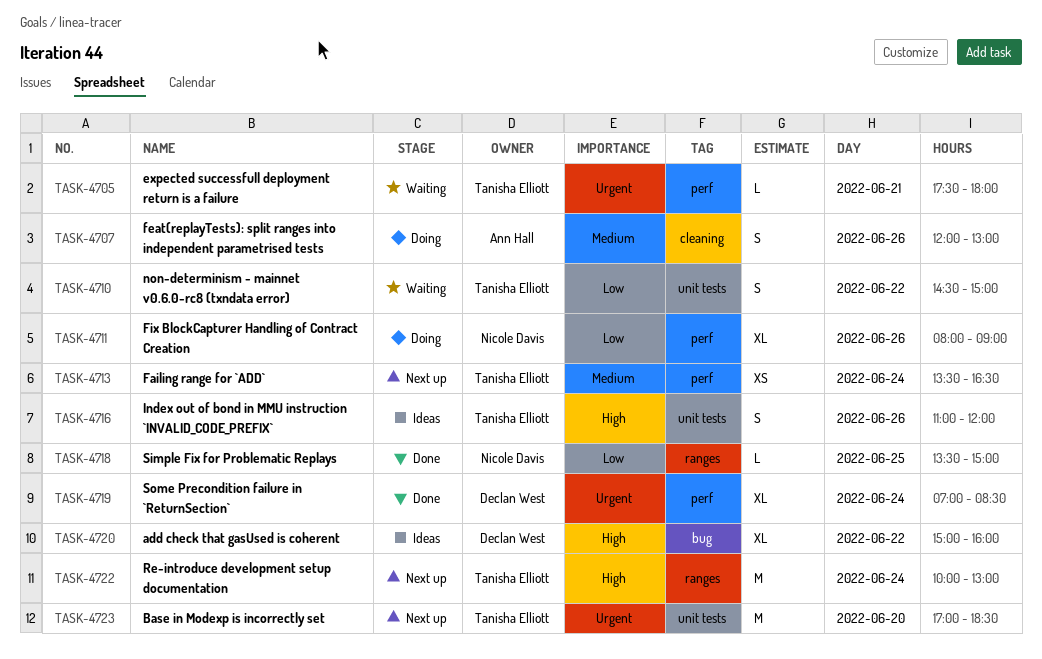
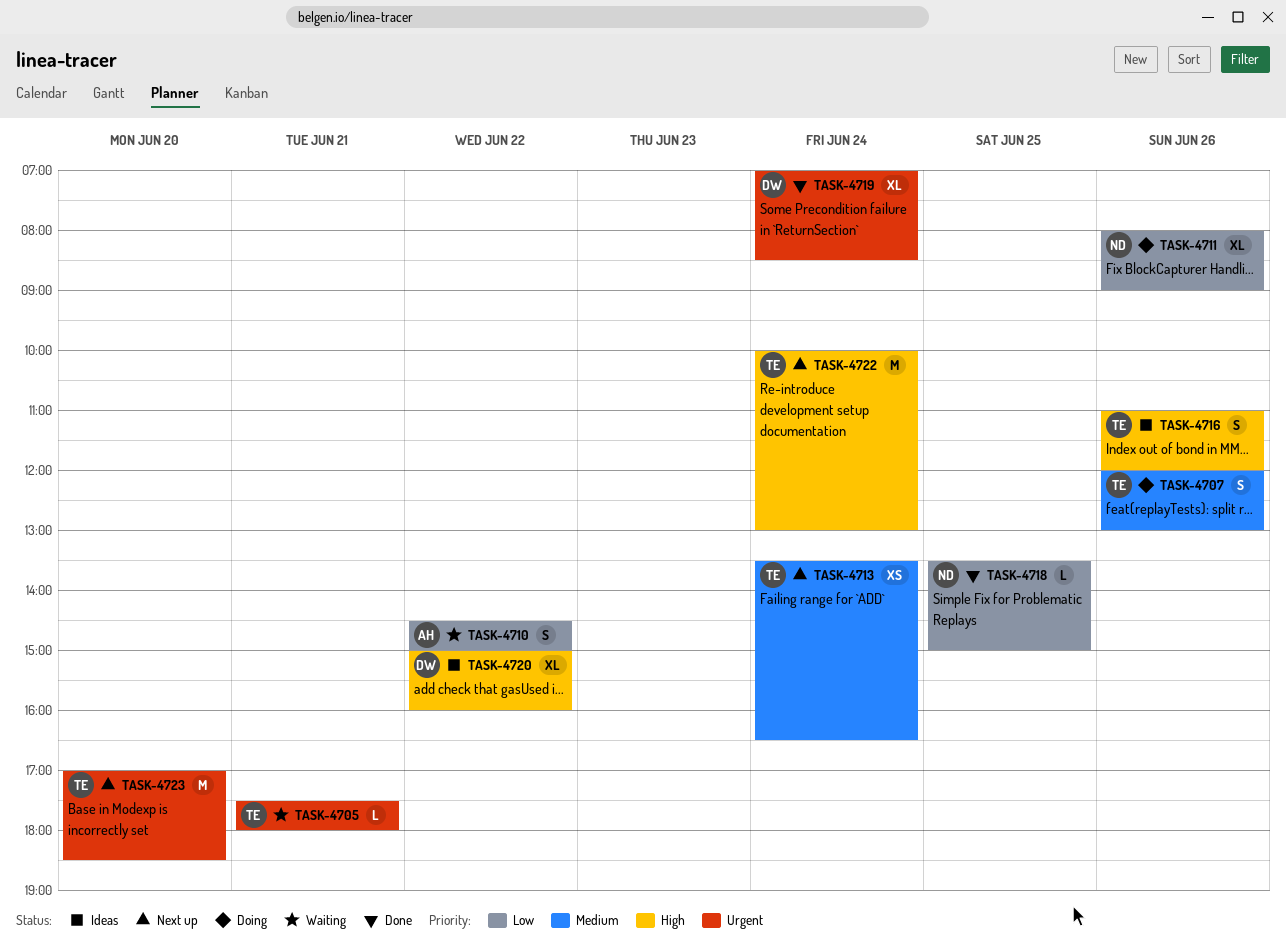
TASK-4707, owner: Ann Hall -> Tanisha Elliott
TASK-4710, owner: Tanisha Elliott -> Ann Hall

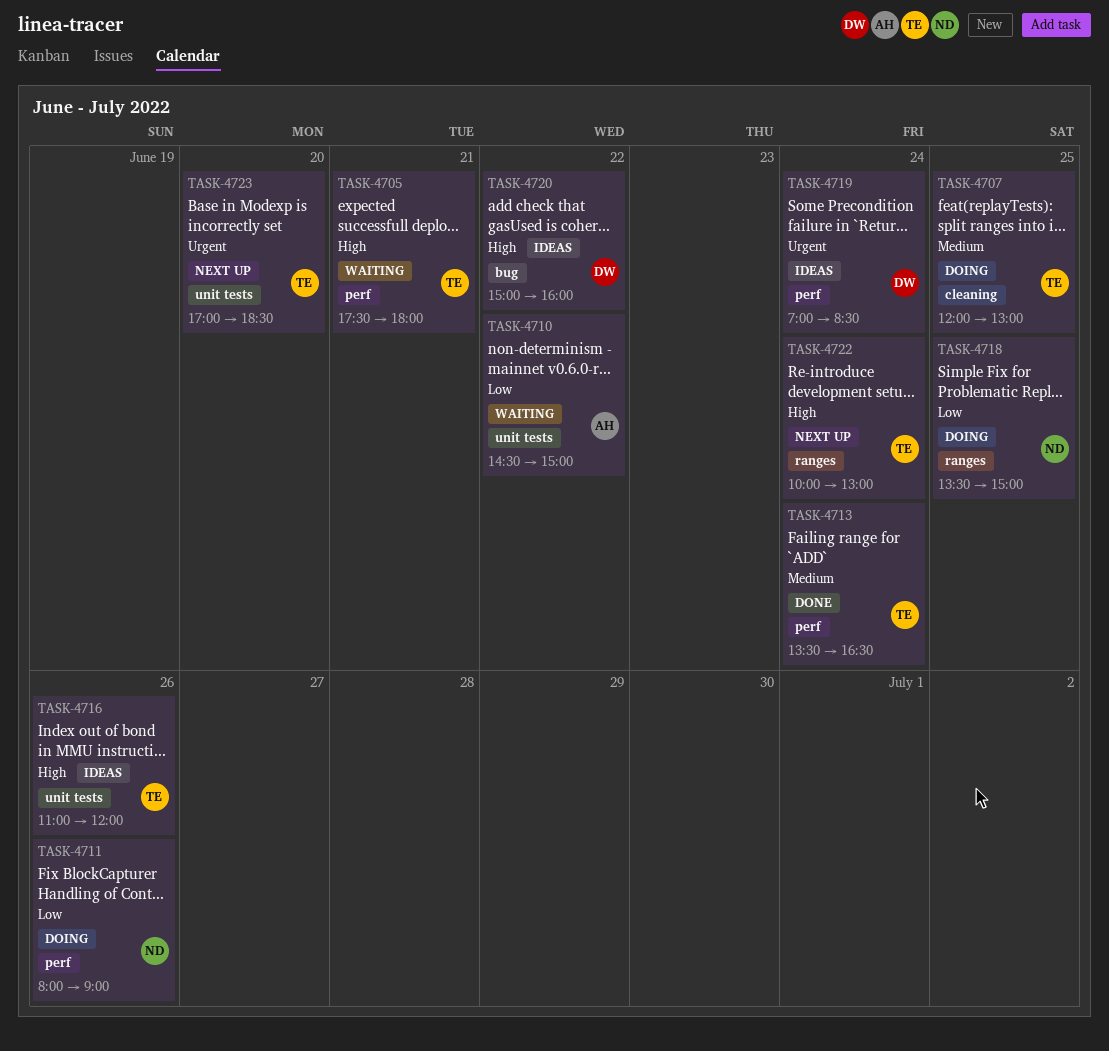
TASK-4705, priority: Urgent -> High
TASK-4707, day: Jun 26 -> Jun 25
TASK-4713, status: Next up -> Done
TASK-4718, status: Done -> Doing
TASK-4719, status: Done -> Ideas

